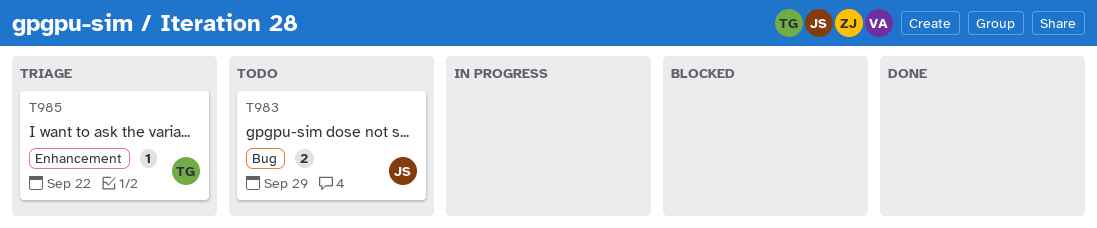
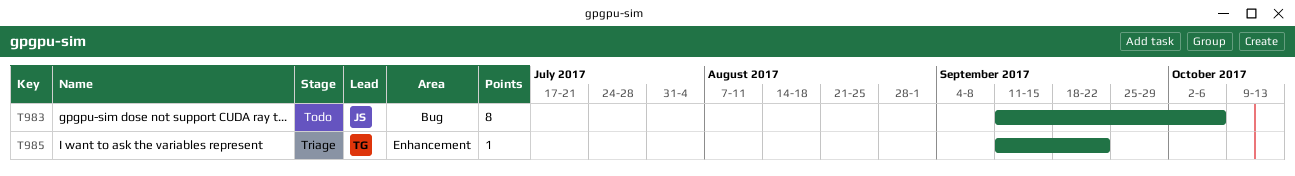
T983, estimate: 2 -> 8
T983, due: Sep 29 -> Oct 6

